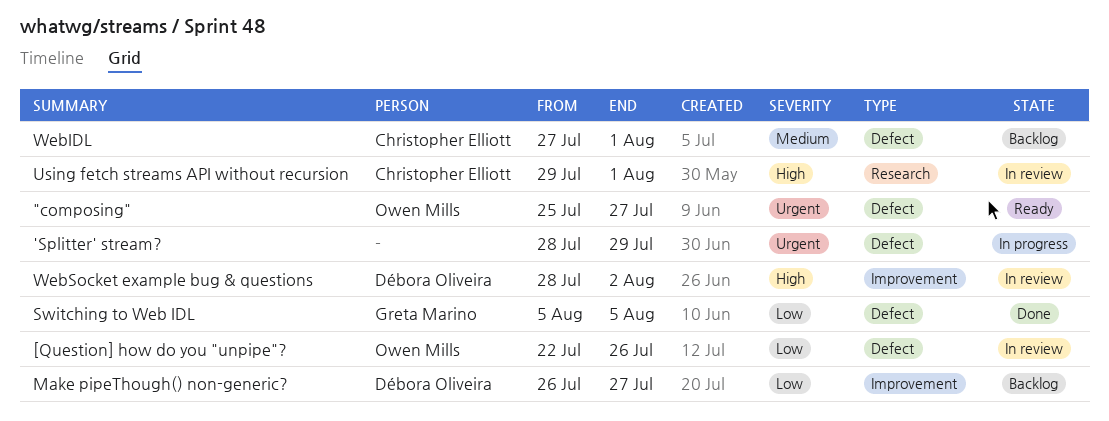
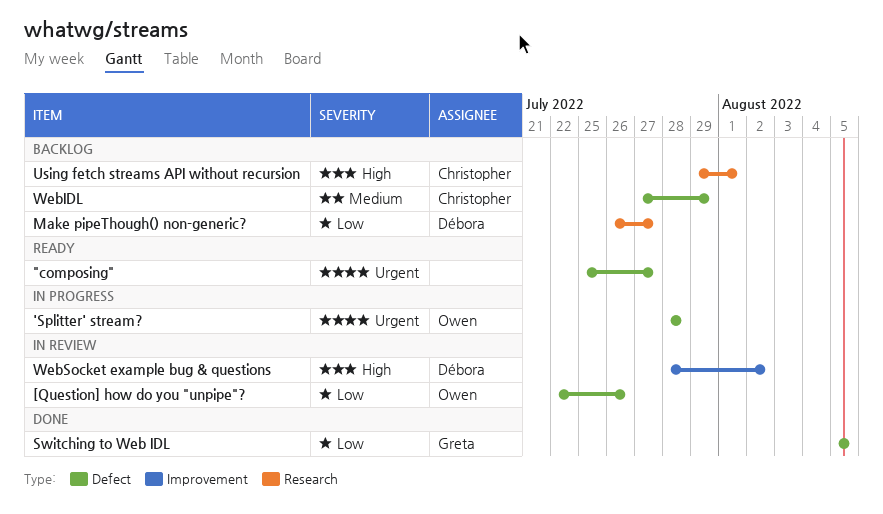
"composing", owner: Owen Mills -> none
'Splitter' stream?, owner: none -> Owen Mills
'Splitter' stream?, due: Jul 29 -> Jul 28
Make pipeThough() non-generic?, label: Improvement -> Research
Using fetch streams API without recursion, status: In review -> Backlog
WebIDL, due: Aug 1 -> Jul 29

